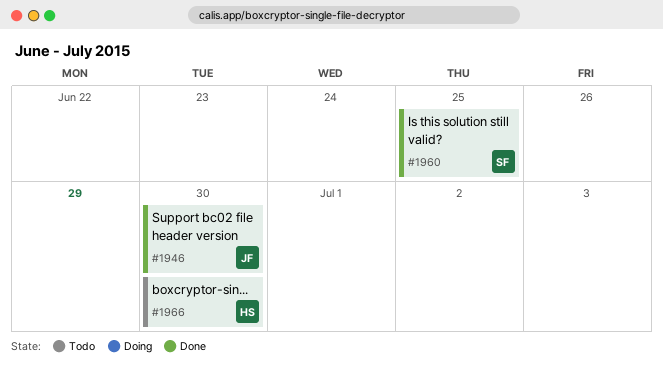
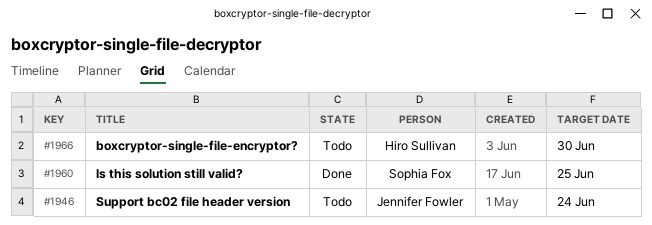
#1946, status: Done -> Todo
#1946, due: Jun 30 -> Jun 24

